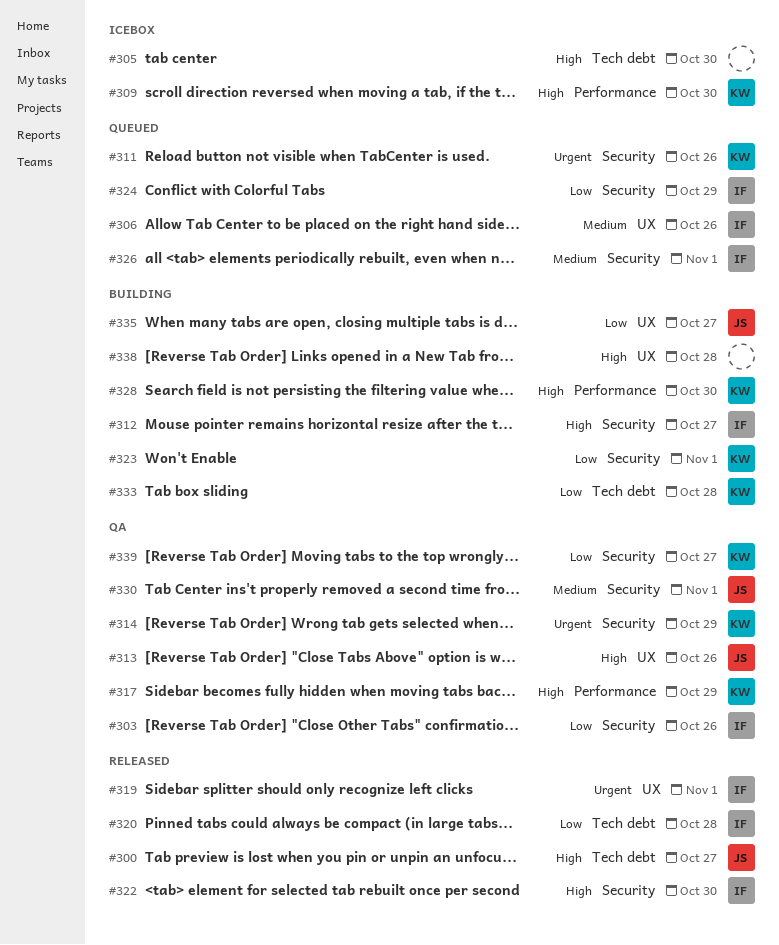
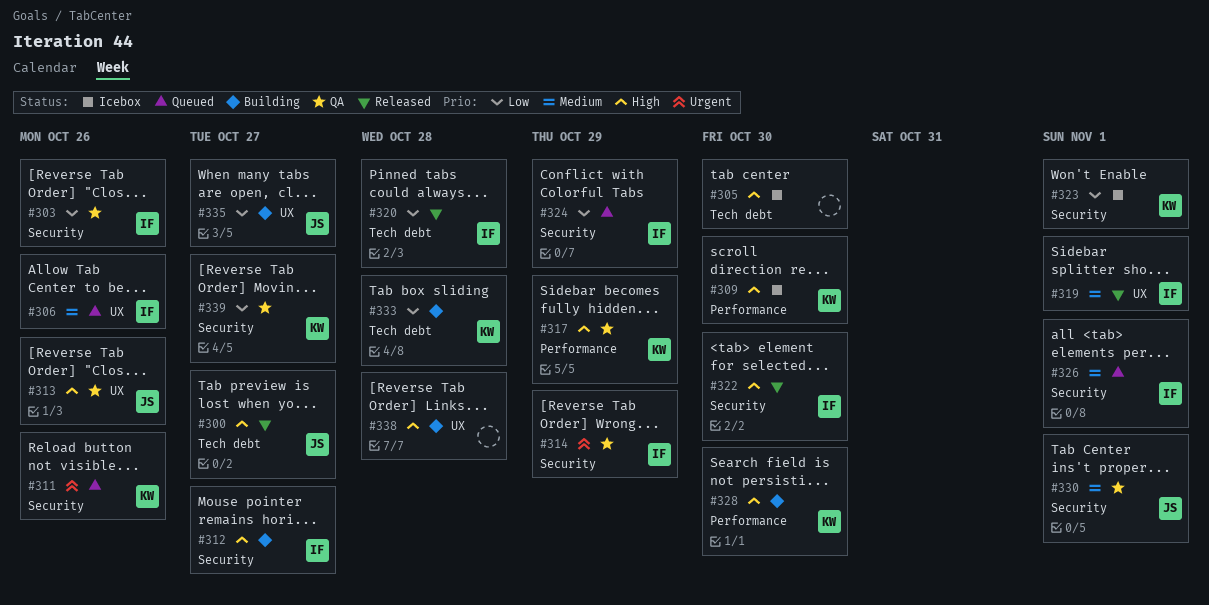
#314, owner: KW -> IF
#319, priority: Urgent -> Medium
#323, status: Building -> Icebox

